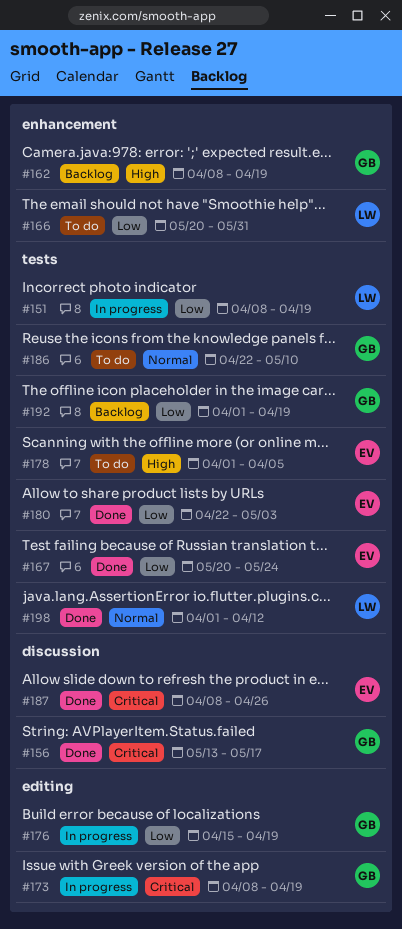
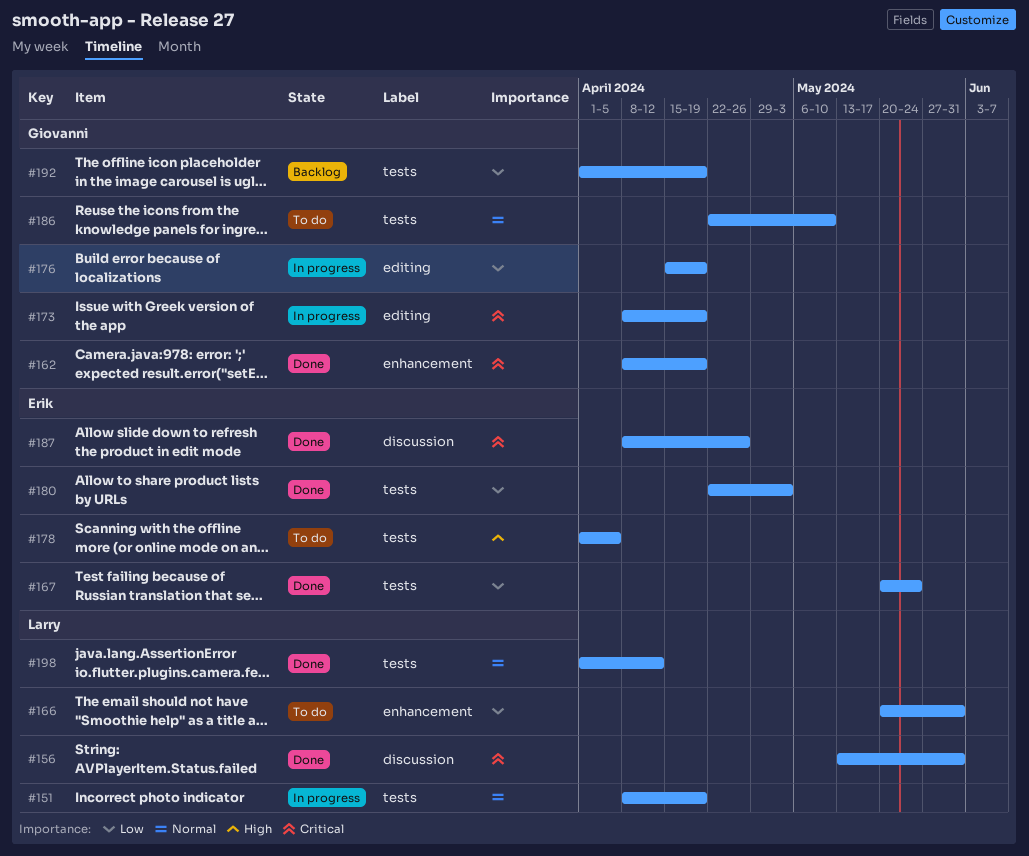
#151, priority: Low -> Normal
#156, owner: Giovanni -> Larry
#156, due: May 17 -> May 31
#162, status: Backlog -> Done
#162, priority: High -> Critical

